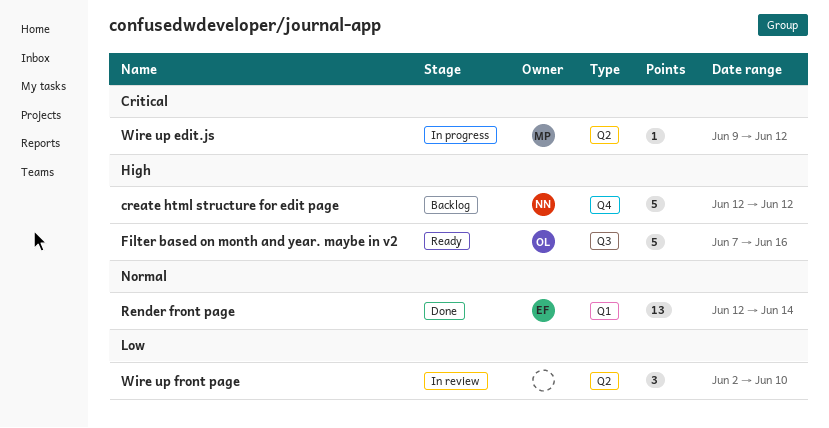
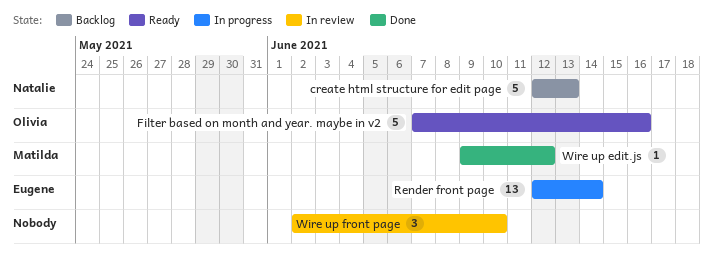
create html structure for edit page, due: Jun 12 -> Jun 13
Render front page, status: Done -> In progress
Wire up edit.js, status: In progress -> Done

